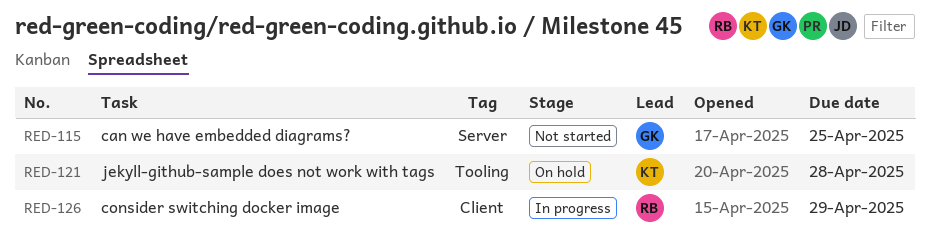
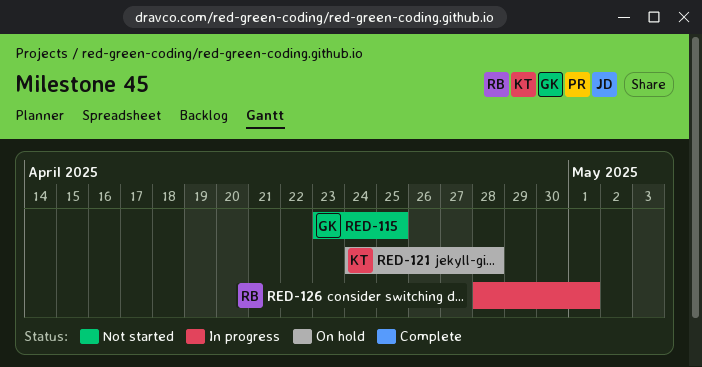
RED-126, due: Apr 29 -> May 1

